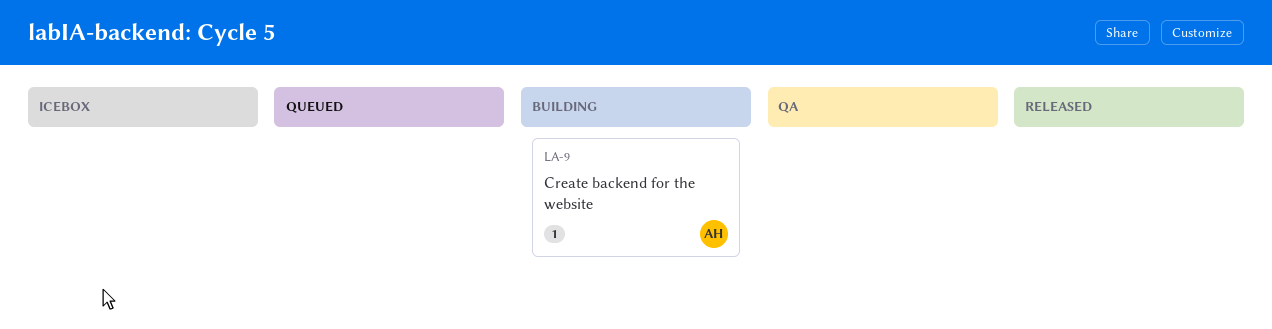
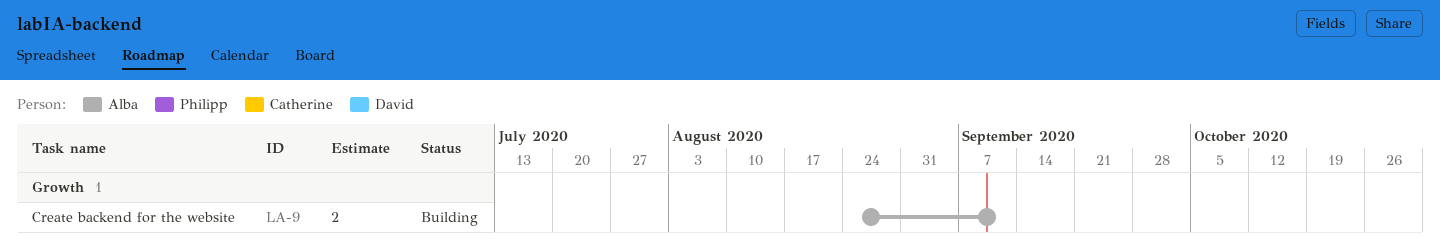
LA-9, estimate: 1 -> 2

